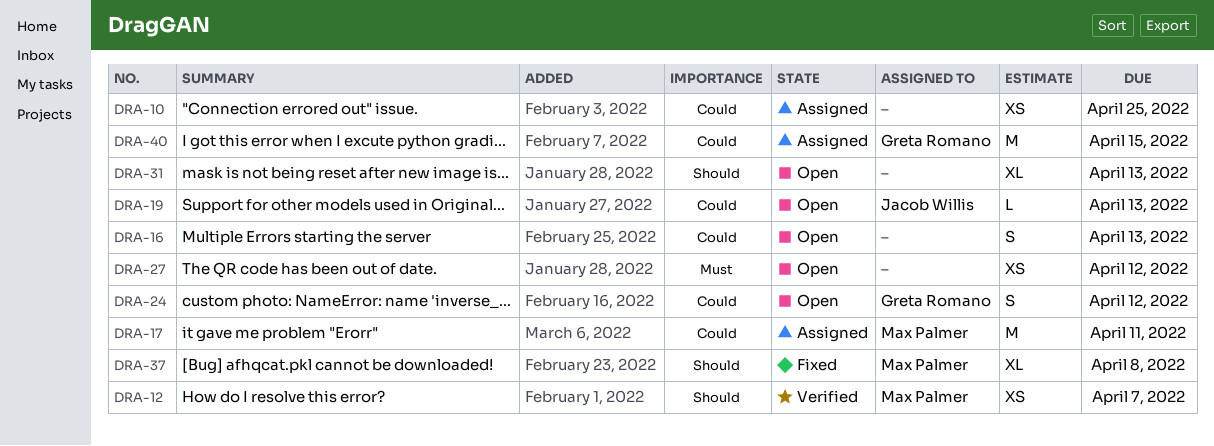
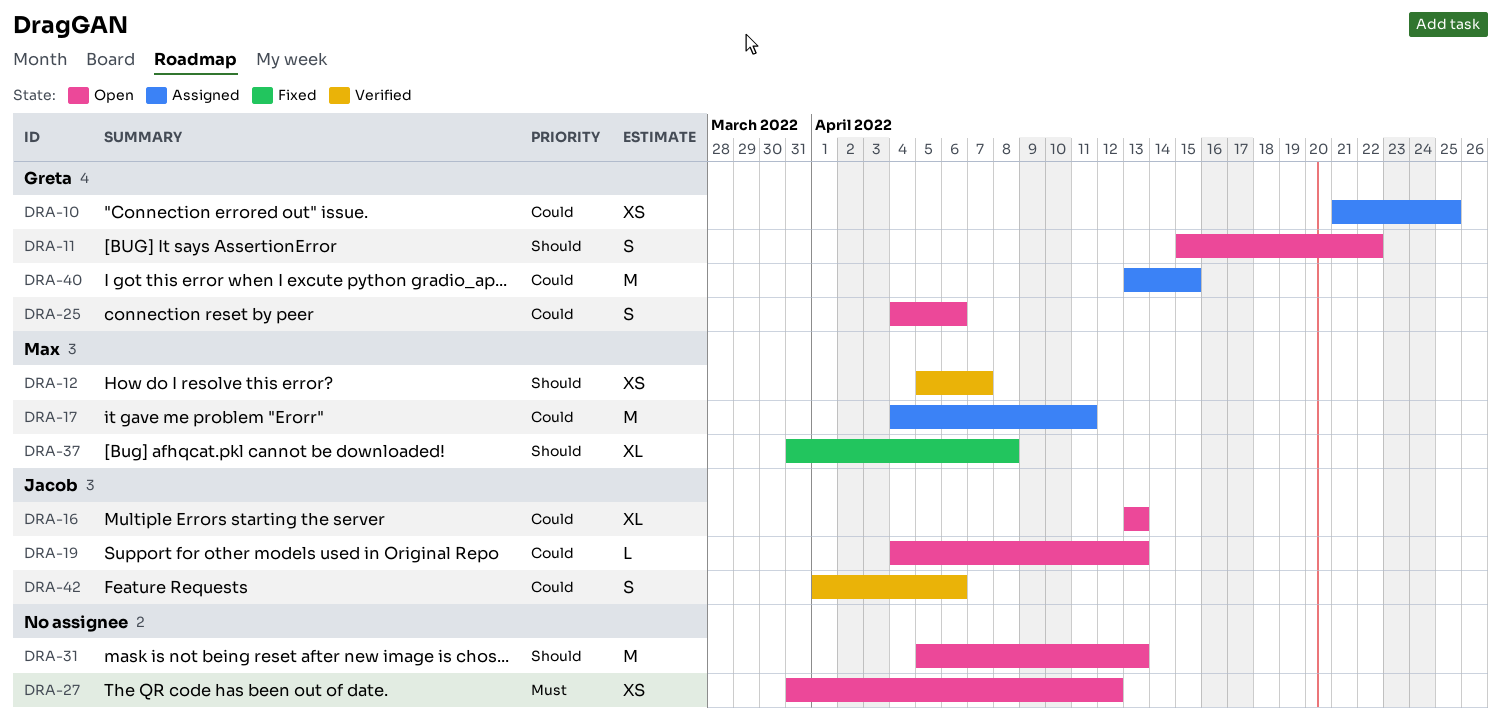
DRA-10, owner: none -> Greta Romano
DRA-11: none -> present
DRA-16, owner: none -> Jacob Willis
DRA-16, estimate: S -> XL
DRA-24: present -> none
DRA-25: none -> present
DRA-31, estimate: XL -> M
DRA-42: none -> present

